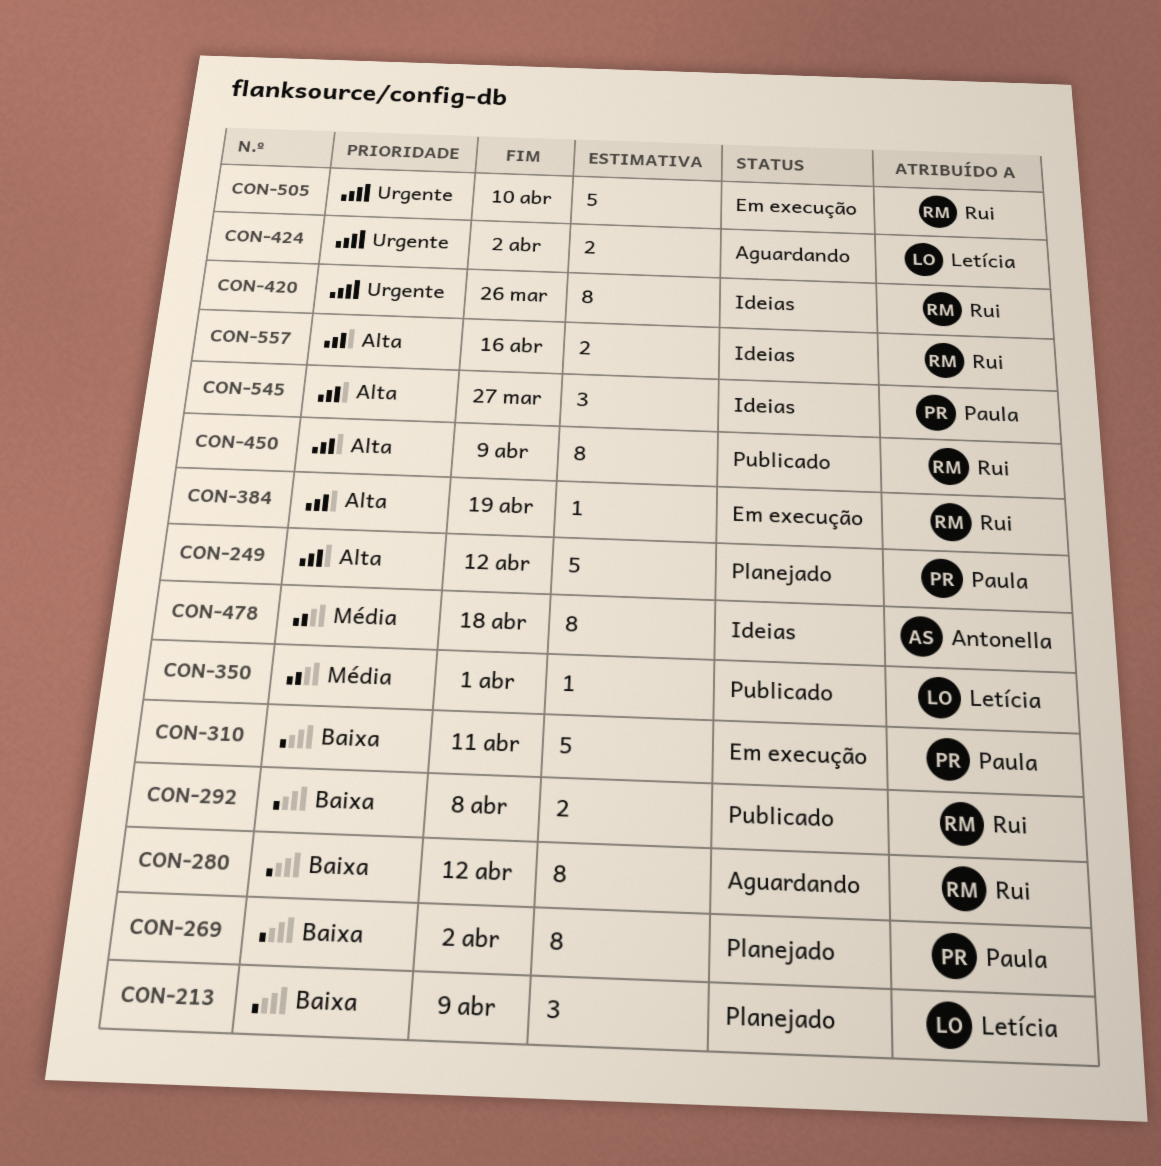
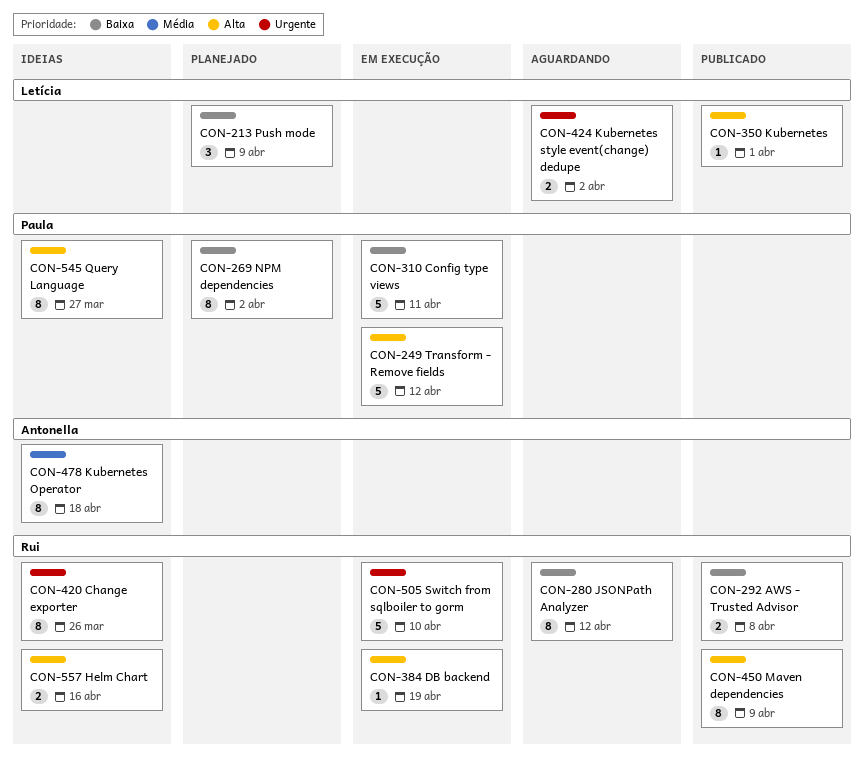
CON-249, status: Planejado -> Em execução
CON-350, priority: Média -> Alta
CON-545, estimate: 3 -> 8

